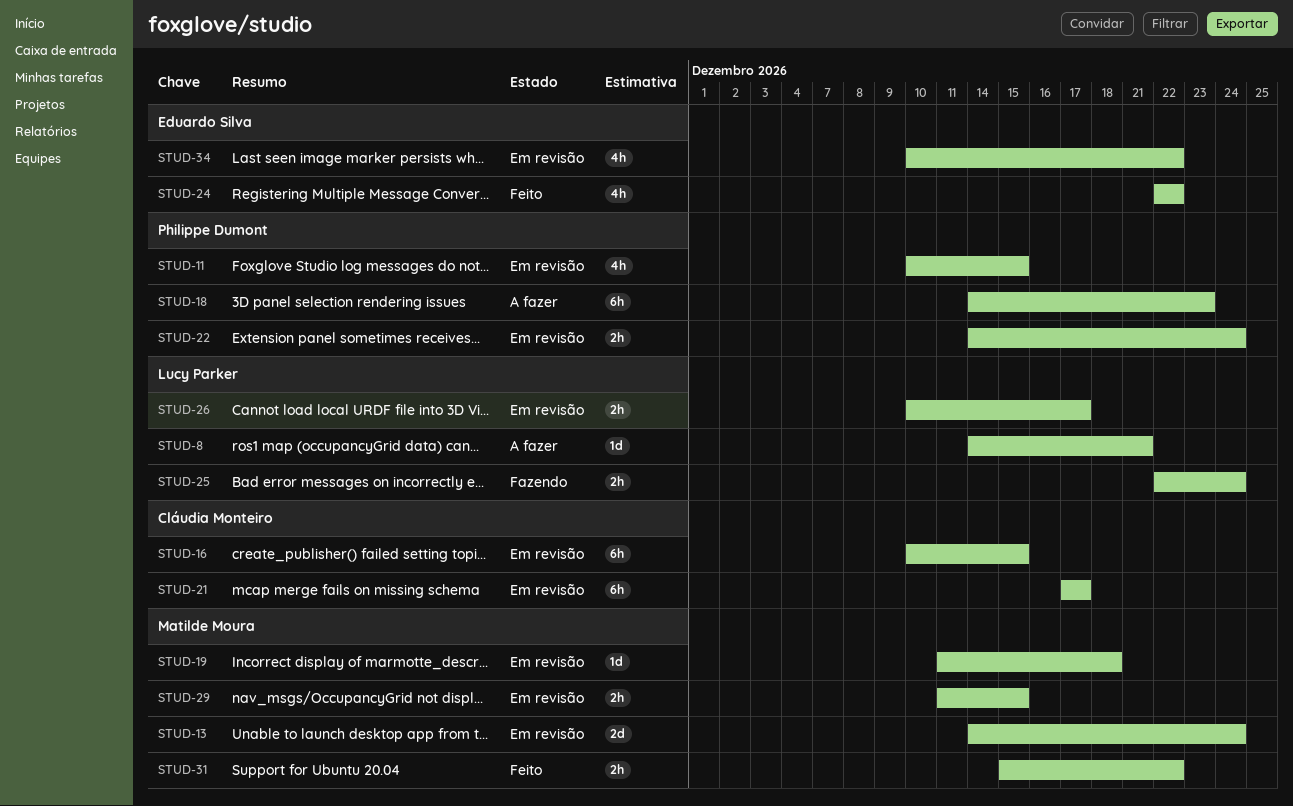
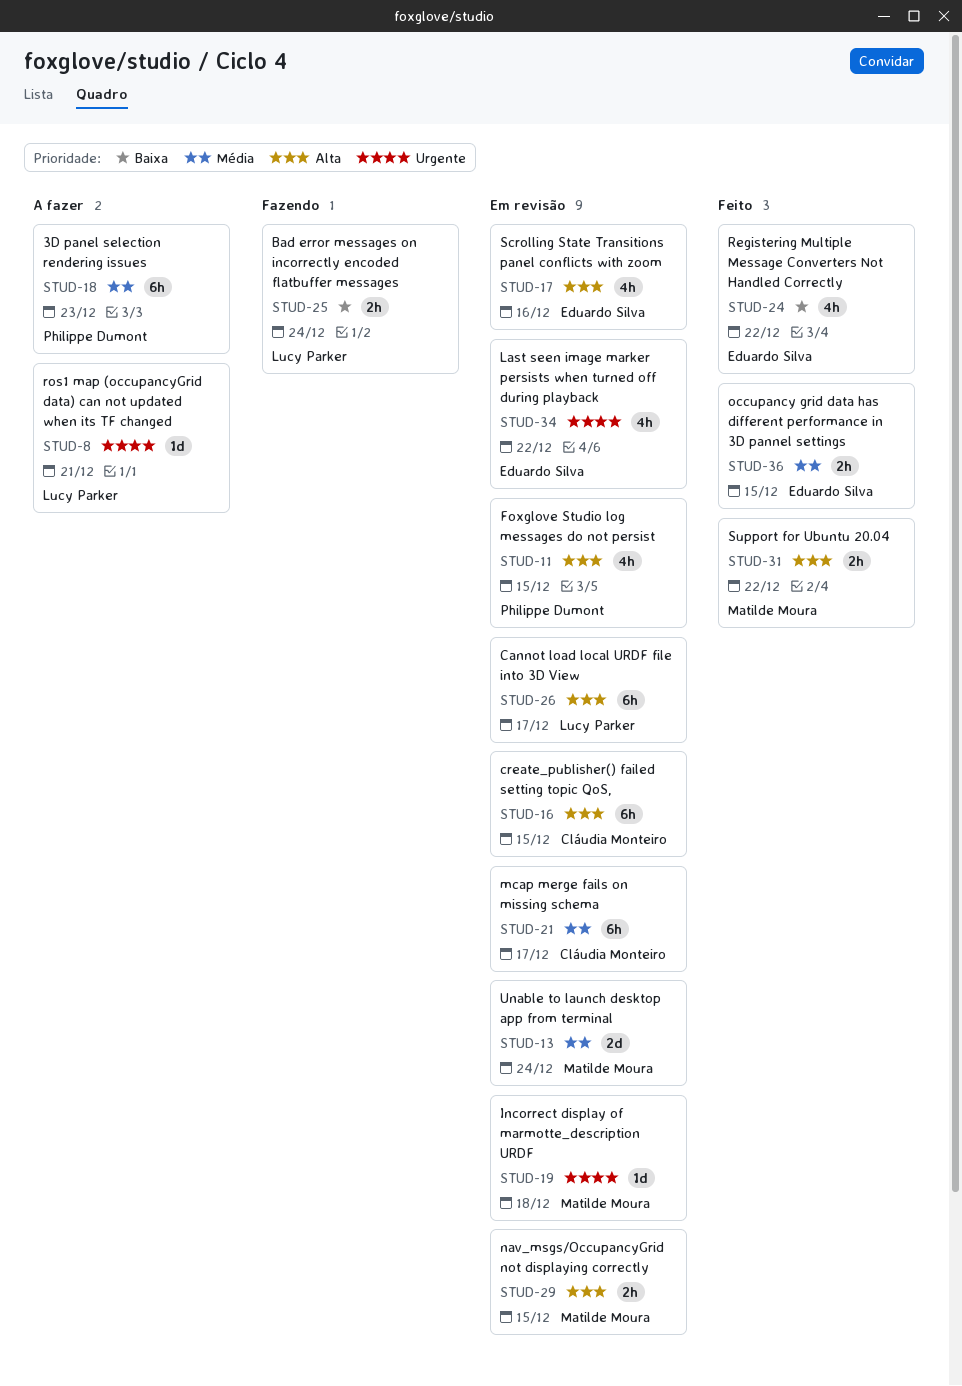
STUD-17: none -> present
STUD-22: present -> none
STUD-26, estimate: 2h -> 6h
STUD-36: none -> present

